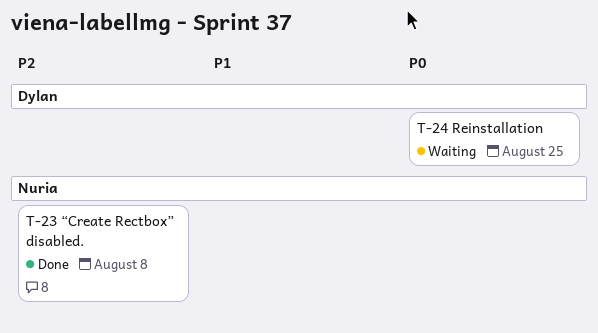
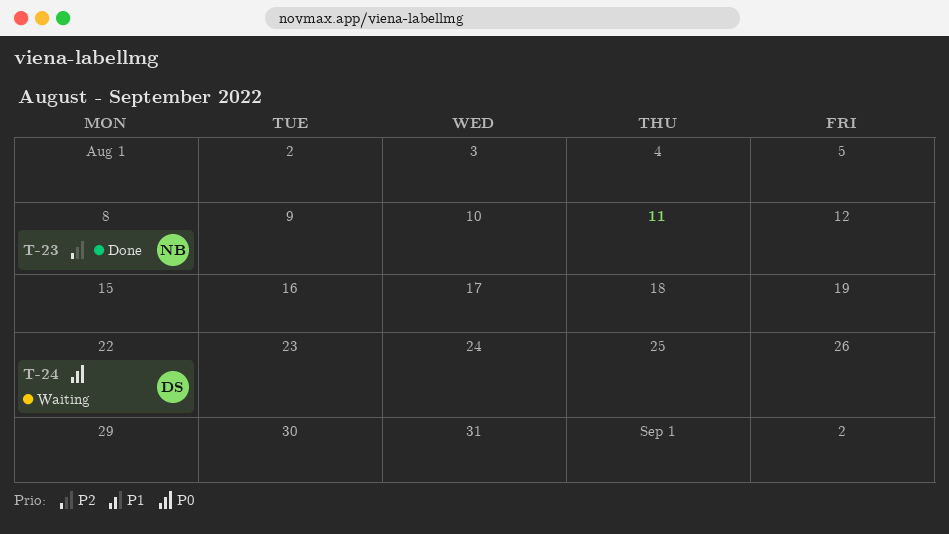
T-24, due: Aug 25 -> Aug 22

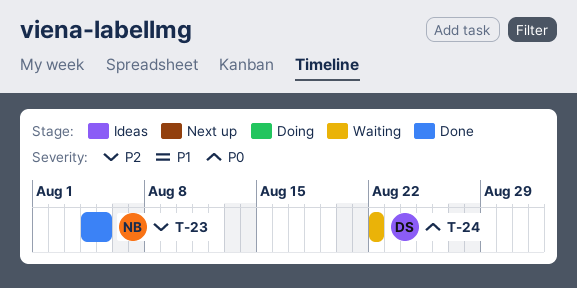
T-23, due: Aug 8 -> Aug 5

